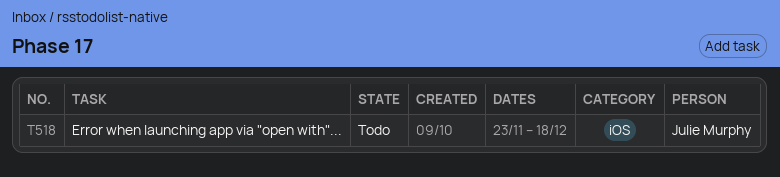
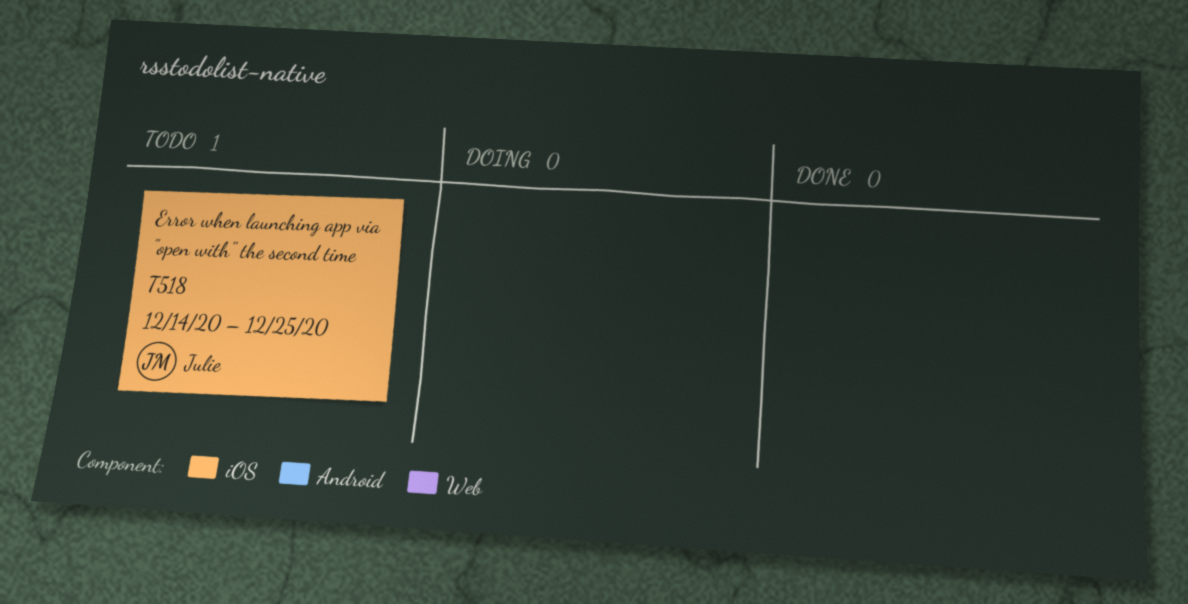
T518, start: Nov 23 -> Dec 14
T518, due: Dec 18 -> Dec 25

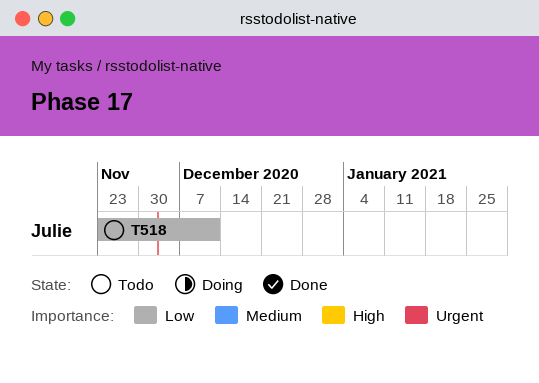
T518, start: Dec 14 -> Nov 23
T518, due: Dec 25 -> Dec 11

